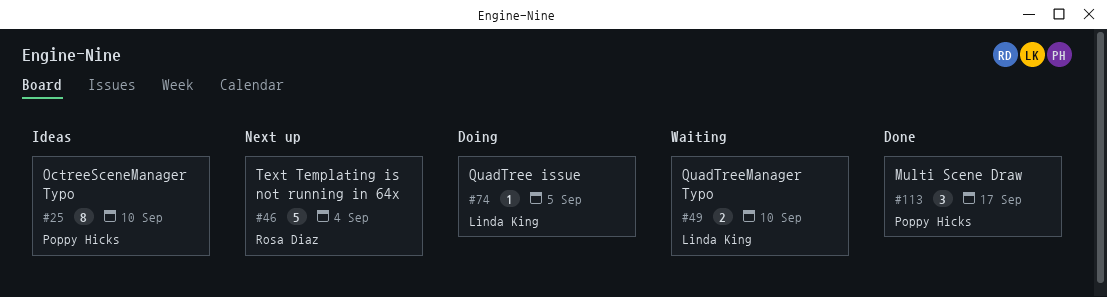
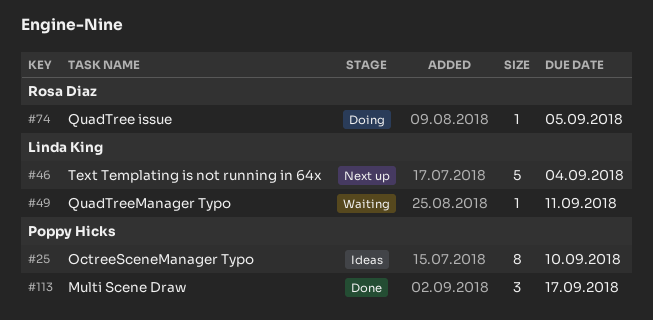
#46, owner: Rosa Diaz -> Linda King
#49, estimate: 2 -> 1
#49, due: Sep 10 -> Sep 11
#74, owner: Linda King -> Rosa Diaz

